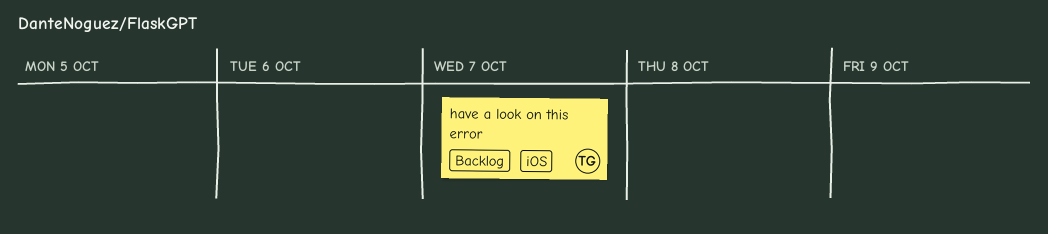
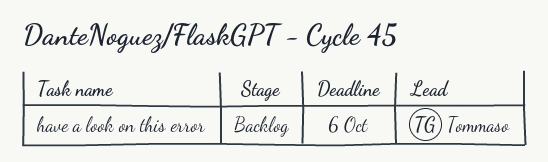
have a look on this error, due: Oct 7 -> Oct 6

